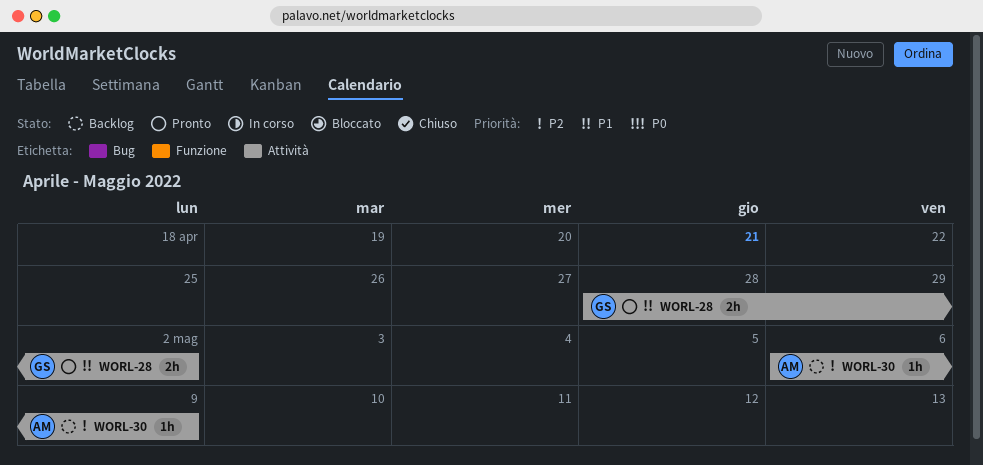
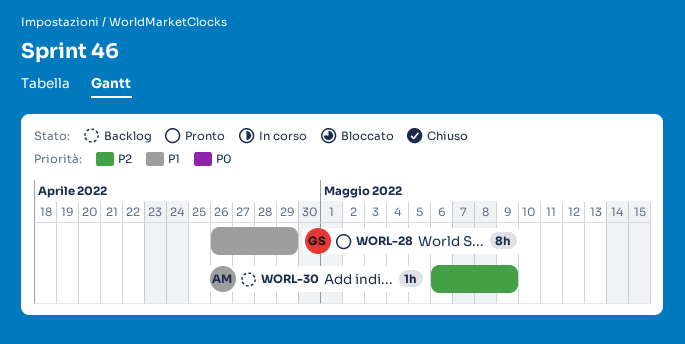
WORL-28, estimate: 2h -> 8h
WORL-28, start: Apr 28 -> Apr 26
WORL-28, due: May 2 -> Apr 29

